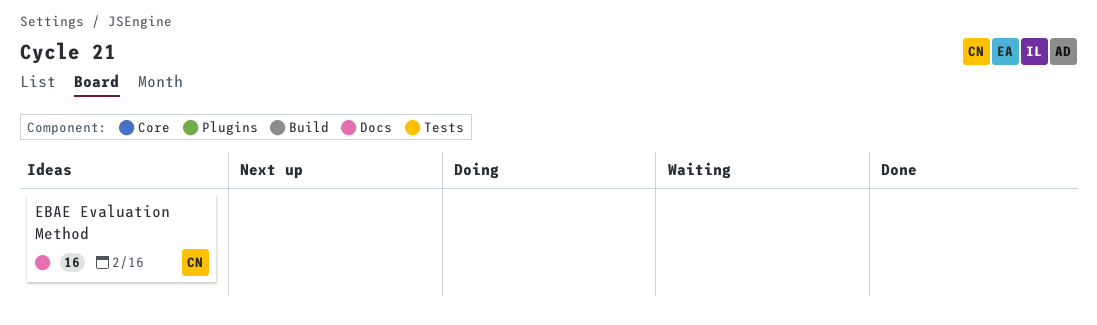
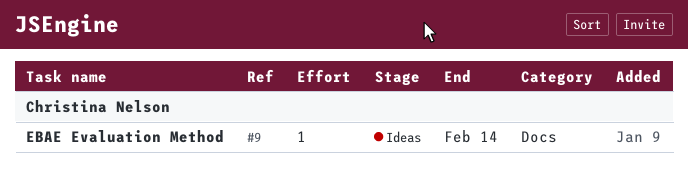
EBAE Evaluation Method, estimate: 16 -> 1
EBAE Evaluation Method, due: Feb 16 -> Feb 14

